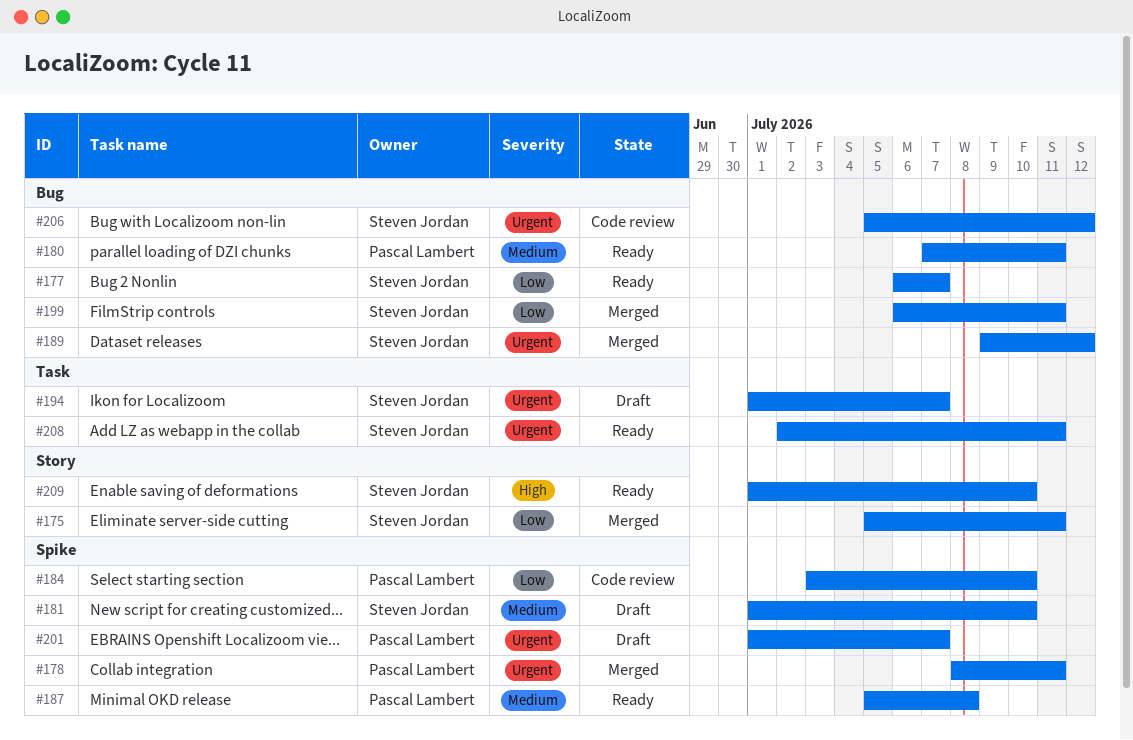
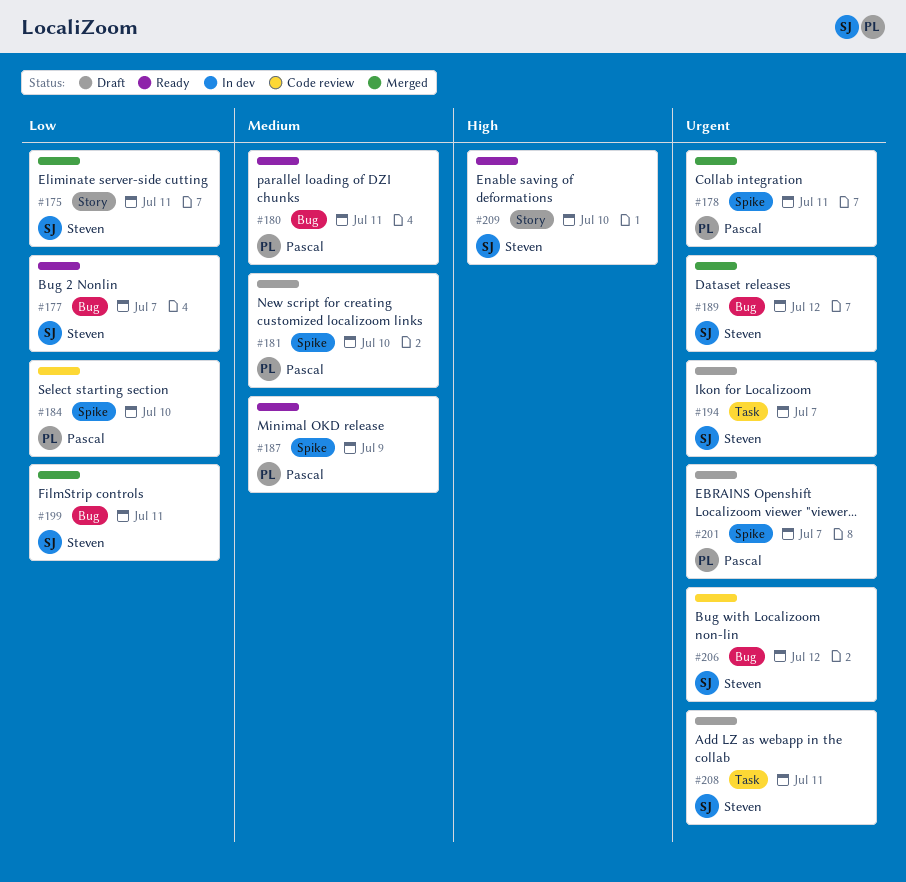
#181, owner: Steven Jordan -> Pascal Lambert
#187, due: Jul 8 -> Jul 9
#208, status: Ready -> Draft

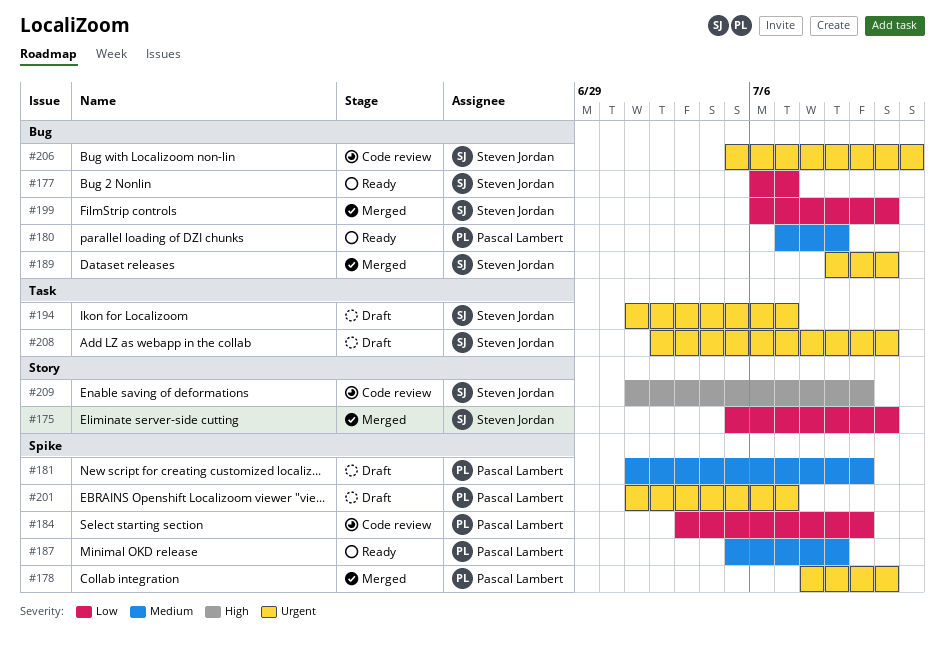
#180, due: Jul 11 -> Jul 9
#189, due: Jul 12 -> Jul 11
#209, status: Ready -> Code review

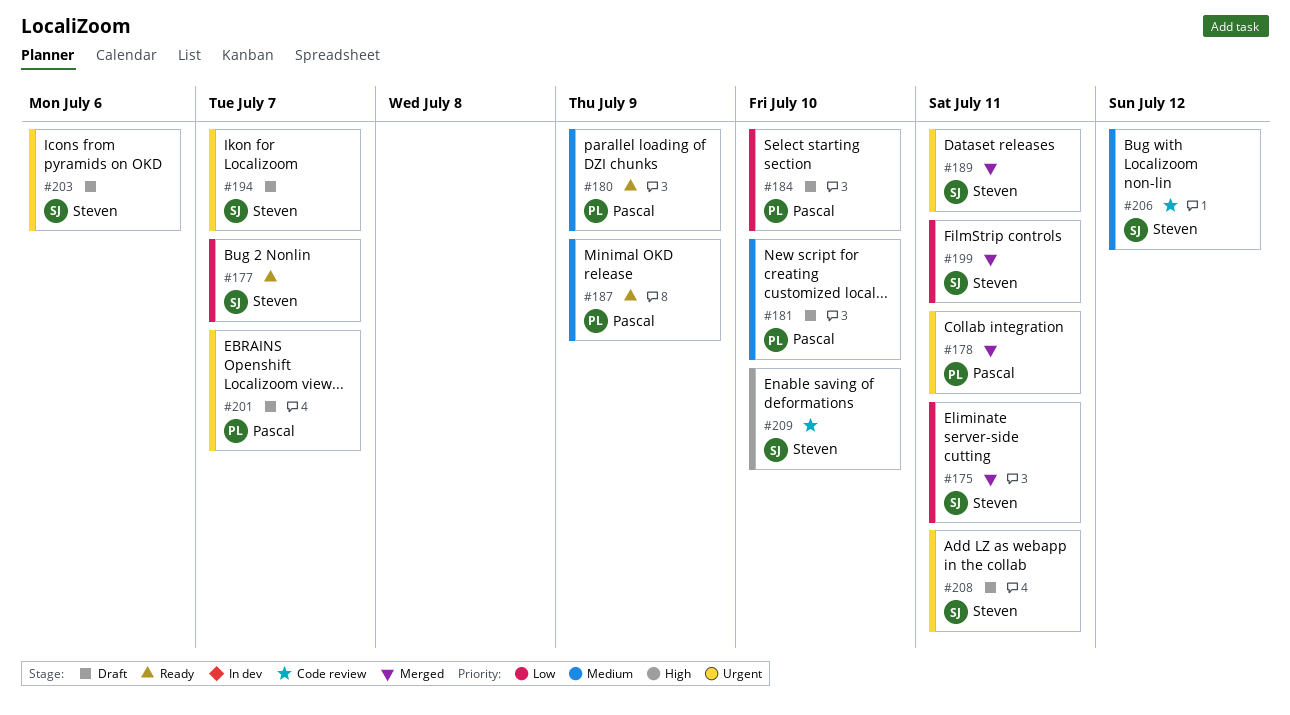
#184, status: Code review -> Draft
#203: none -> present
#206, priority: Urgent -> Medium

